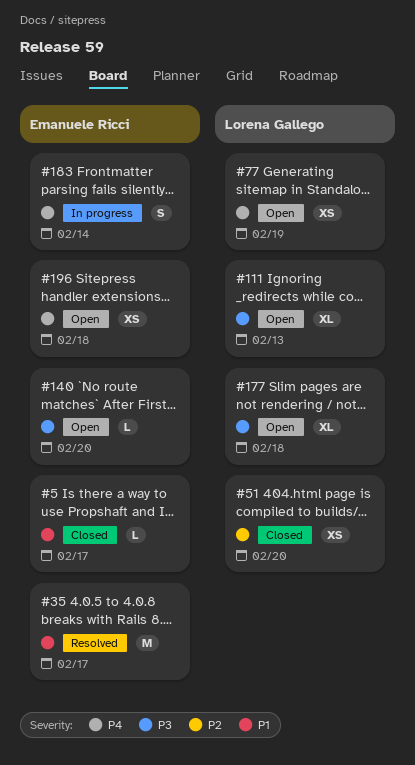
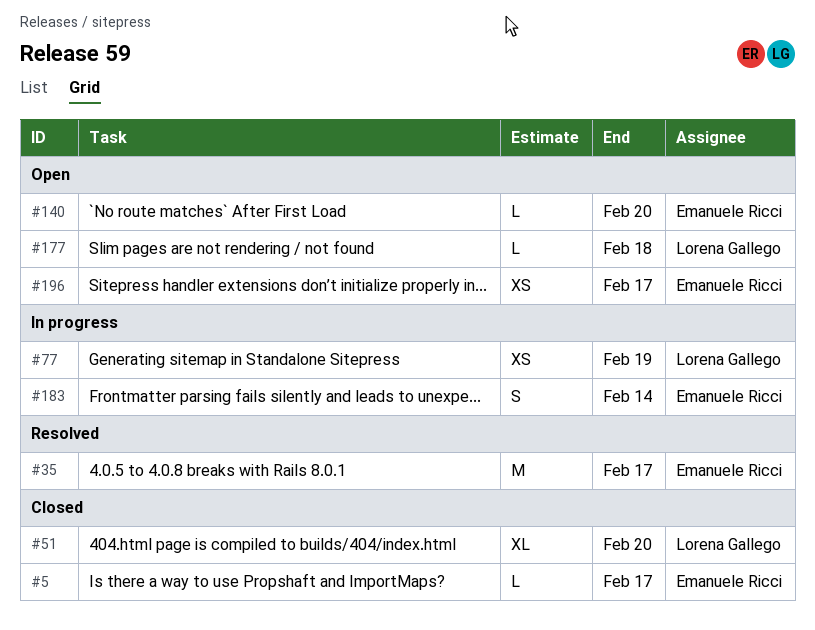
#51, estimate: XS -> XL
#77, status: Open -> In progress
#111: present -> none
#177, estimate: XL -> L
#196, due: Feb 18 -> Feb 17

